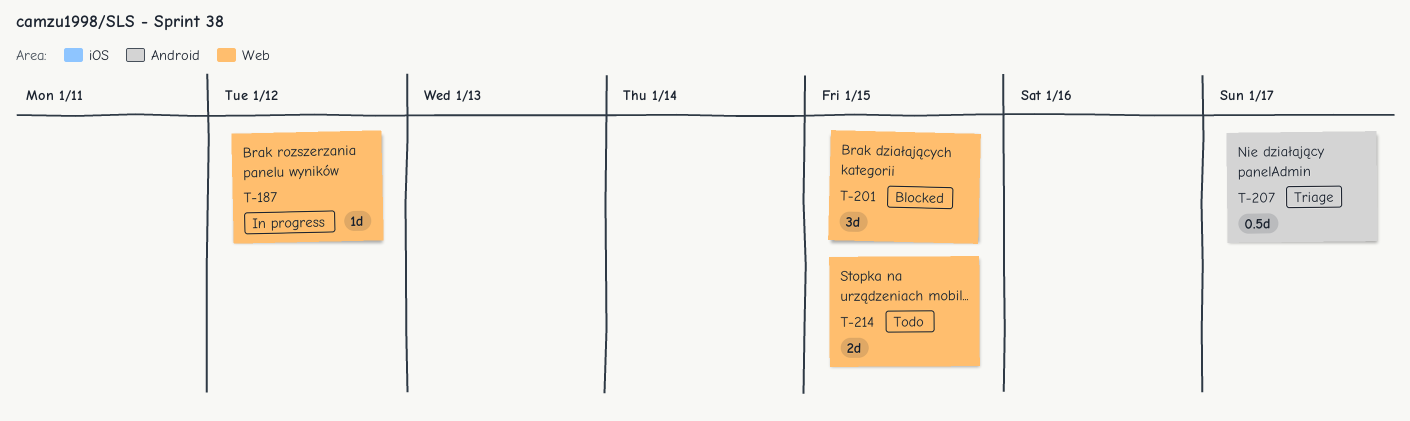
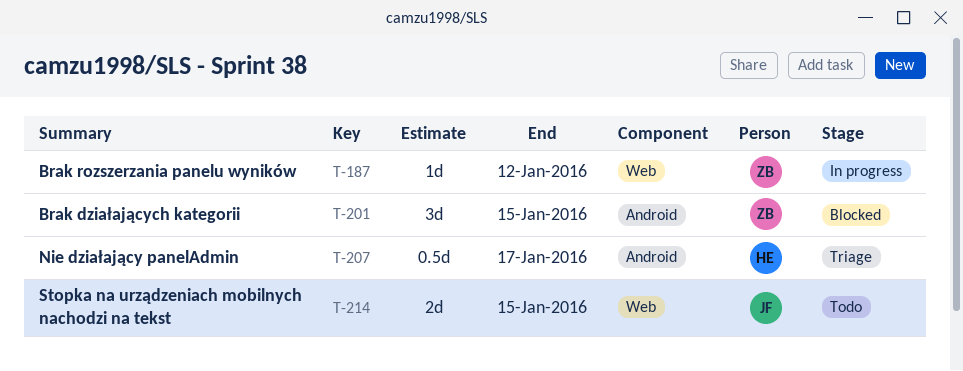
T-201, label: Web -> Android

